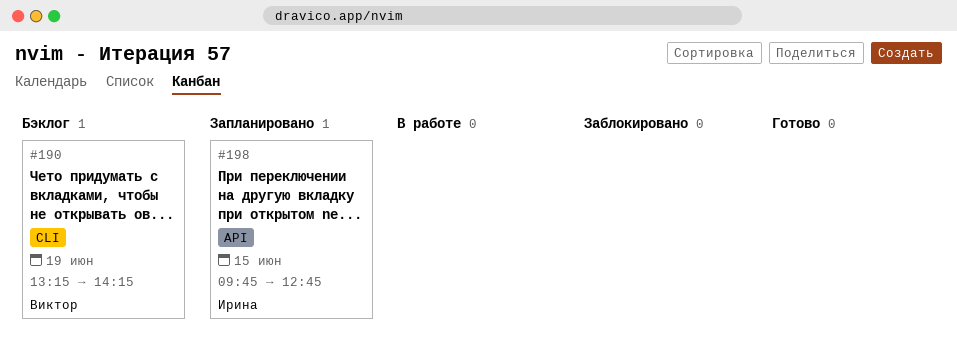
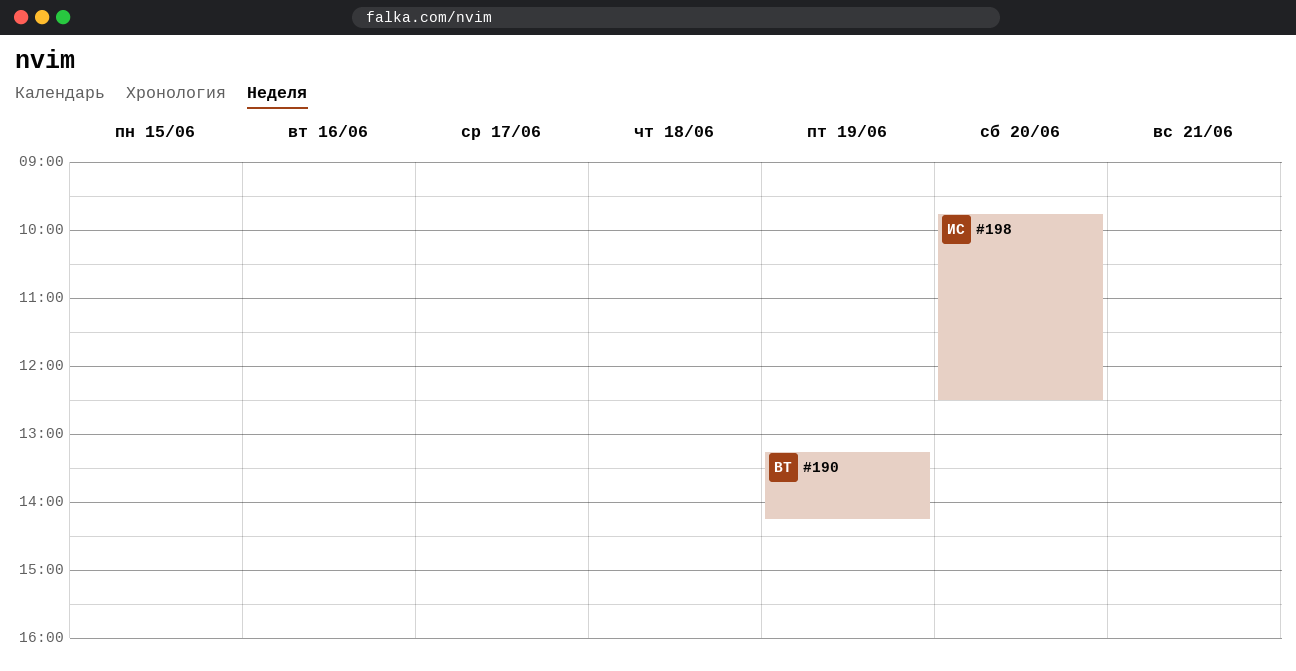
#198, day: Jun 15 -> Jun 20
#198, ends: 12:45 -> 12:30

